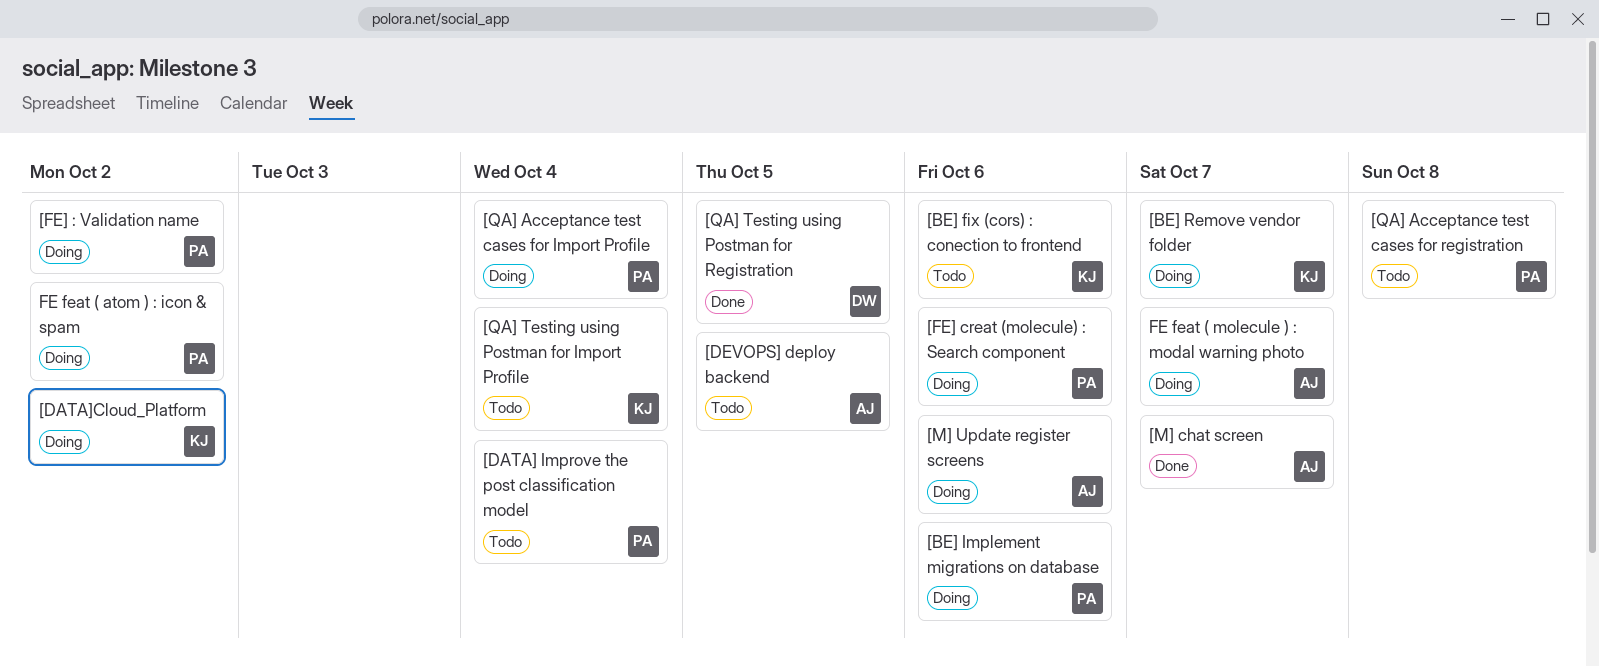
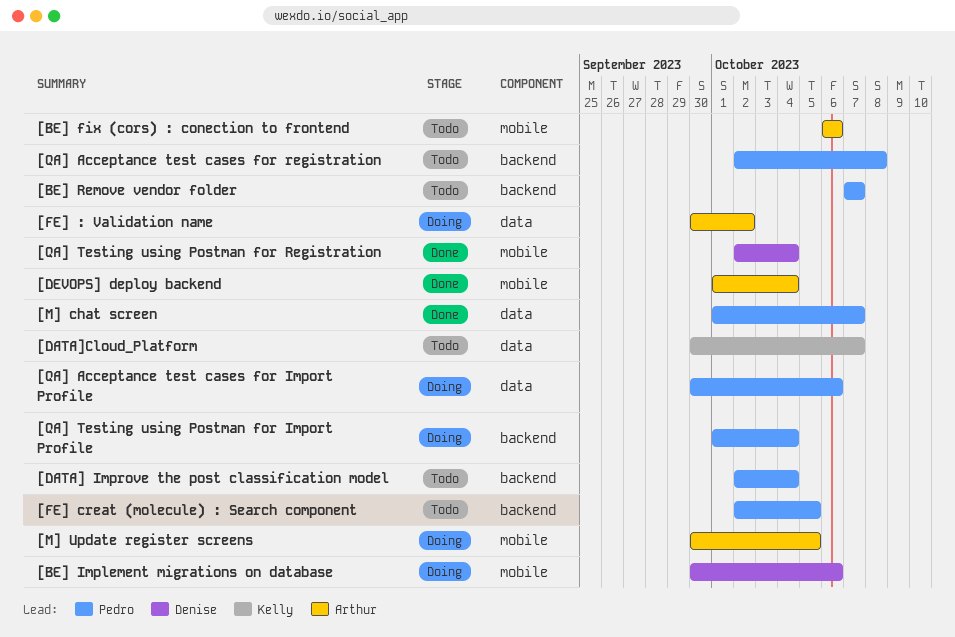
[BE] fix (cors) : conection to frontend, owner: Kelly -> Arthur
[BE] Implement migrations on database, owner: Pedro -> Denise
[BE] Remove vendor folder, status: Doing -> Todo
[BE] Remove vendor folder, owner: Kelly -> Pedro
[DATA]Cloud_Platform, status: Doing -> Todo
[DATA]Cloud_Platform, due: Oct 2 -> Oct 7
[DEVOPS] deploy backend, status: Todo -> Done
[DEVOPS] deploy backend, due: Oct 5 -> Oct 4
[FE] : Validation name, owner: Pedro -> Arthur
[FE] creat (molecule) : Search component, status: Doing -> Todo
[FE] creat (molecule) : Search component, due: Oct 6 -> Oct 5
[M] chat screen, owner: Arthur -> Pedro
[M] Update register screens, due: Oct 6 -> Oct 5
[QA] Acceptance test cases for Import Profile, due: Oct 4 -> Oct 6
[QA] Testing using Postman for Import Profile, status: Todo -> Doing
[QA] Testing using Postman for Import Profile, owner: Kelly -> Pedro
[QA] Testing using Postman for Registration, due: Oct 5 -> Oct 4
FE feat ( atom ) : icon & spam: present -> none
FE feat ( molecule ) : modal warning photo: present -> none

